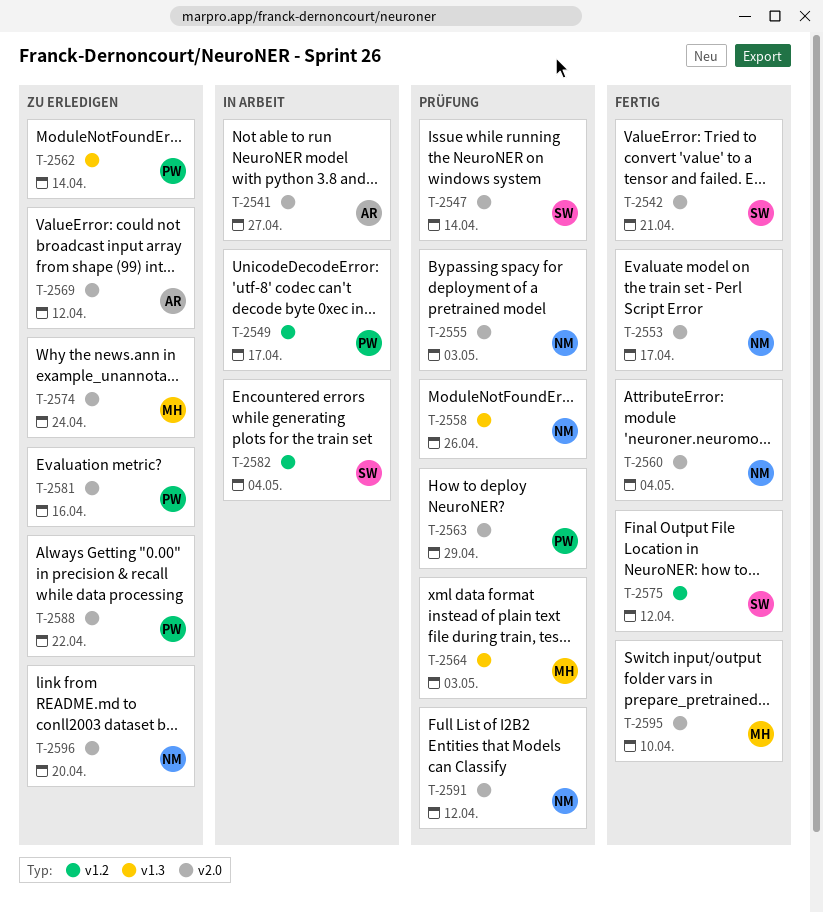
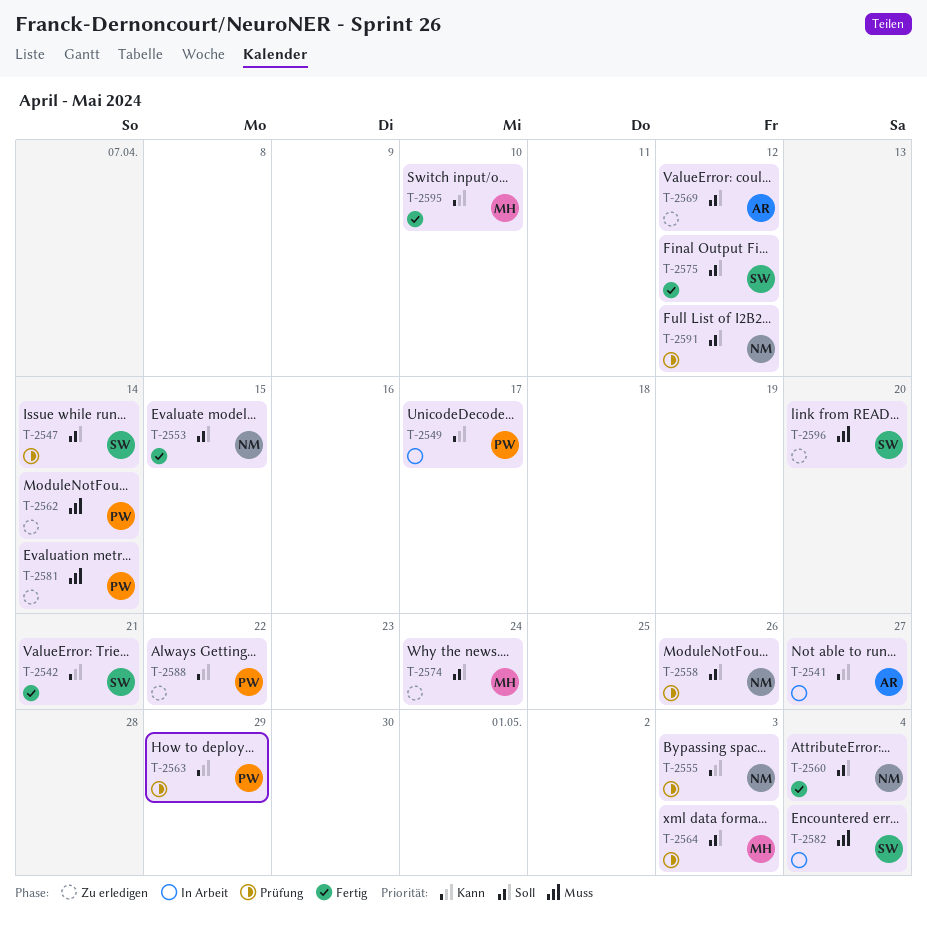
T-2553, due: Apr 17 -> Apr 15
T-2581, due: Apr 16 -> Apr 14
T-2596, owner: NM -> SW

